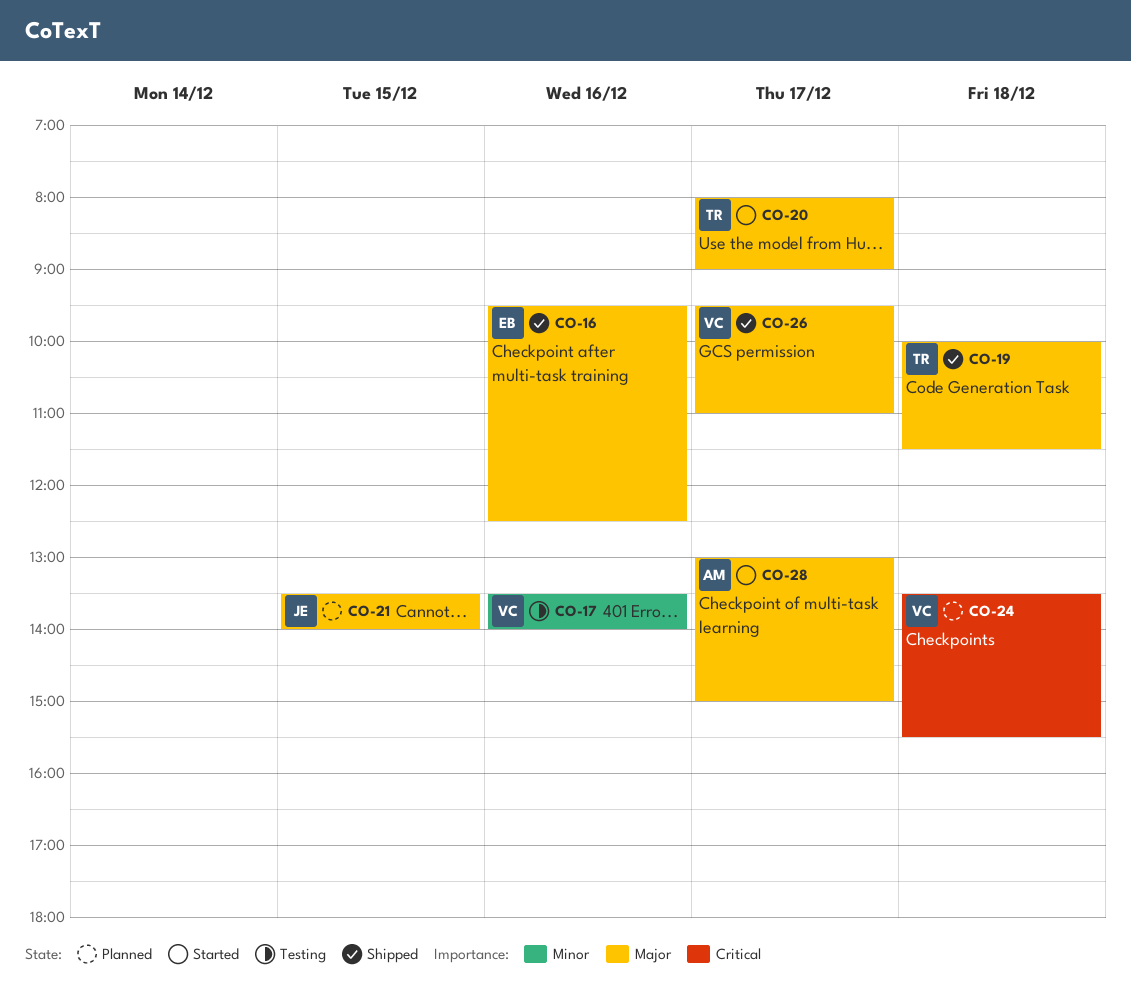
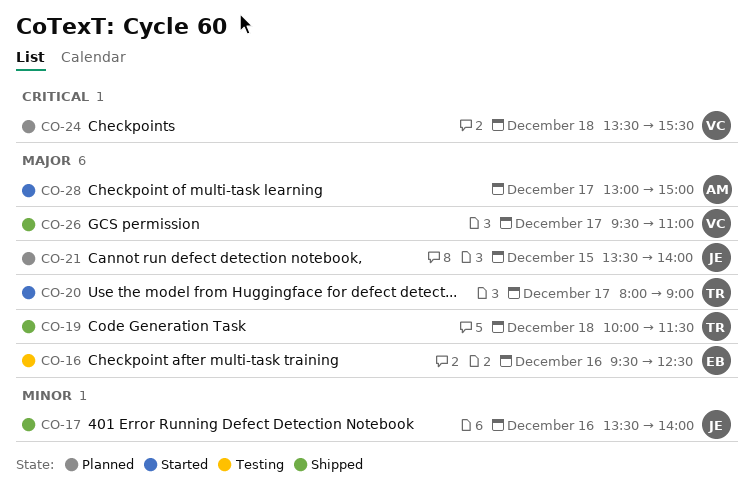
CO-16, status: Shipped -> Testing
CO-17, status: Testing -> Shipped
CO-17, owner: VC -> JE

